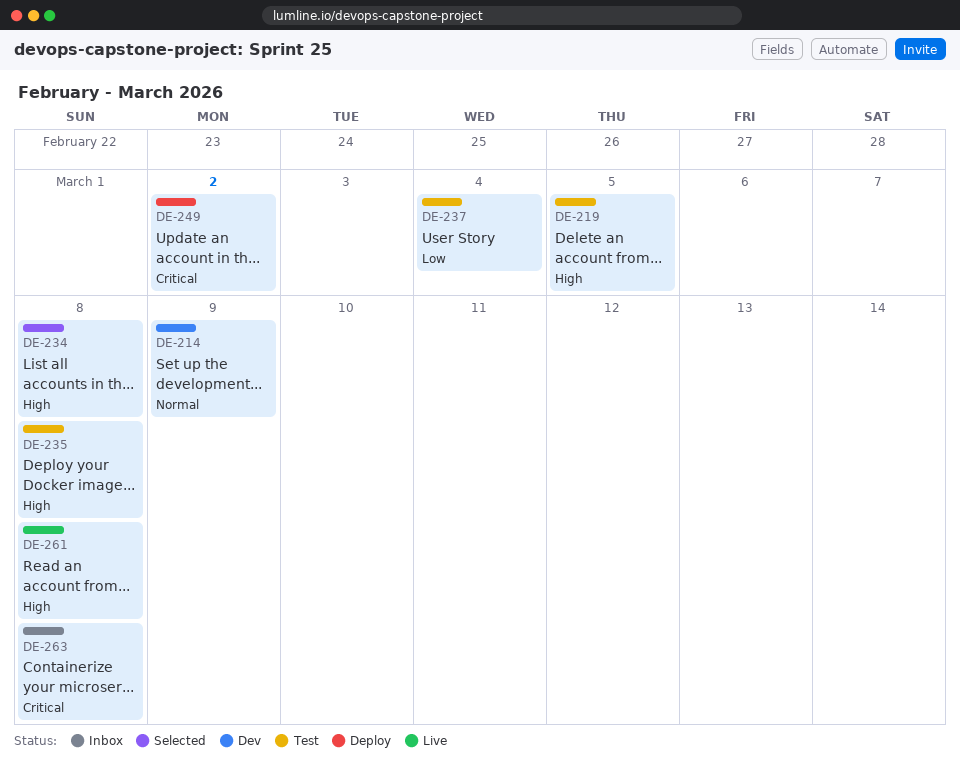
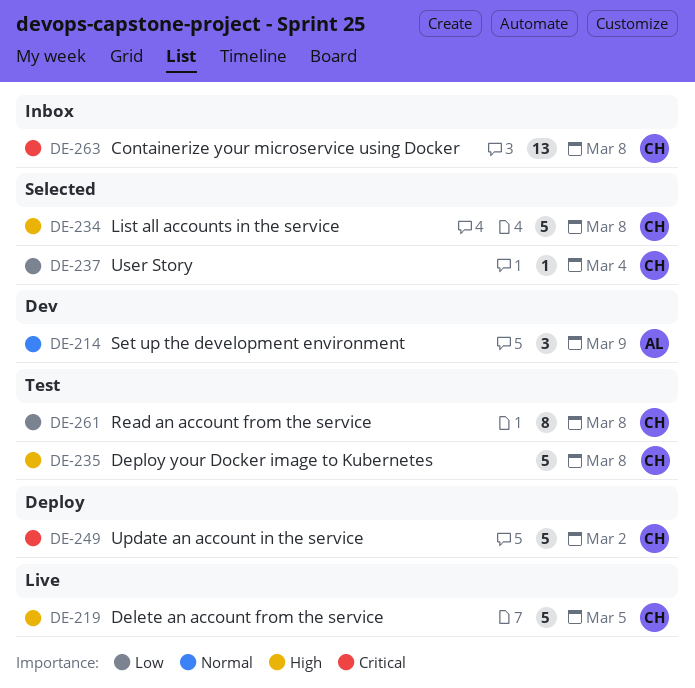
DE-219, status: Test -> Live
DE-237, status: Test -> Selected
DE-261, status: Live -> Test
DE-261, priority: High -> Low

